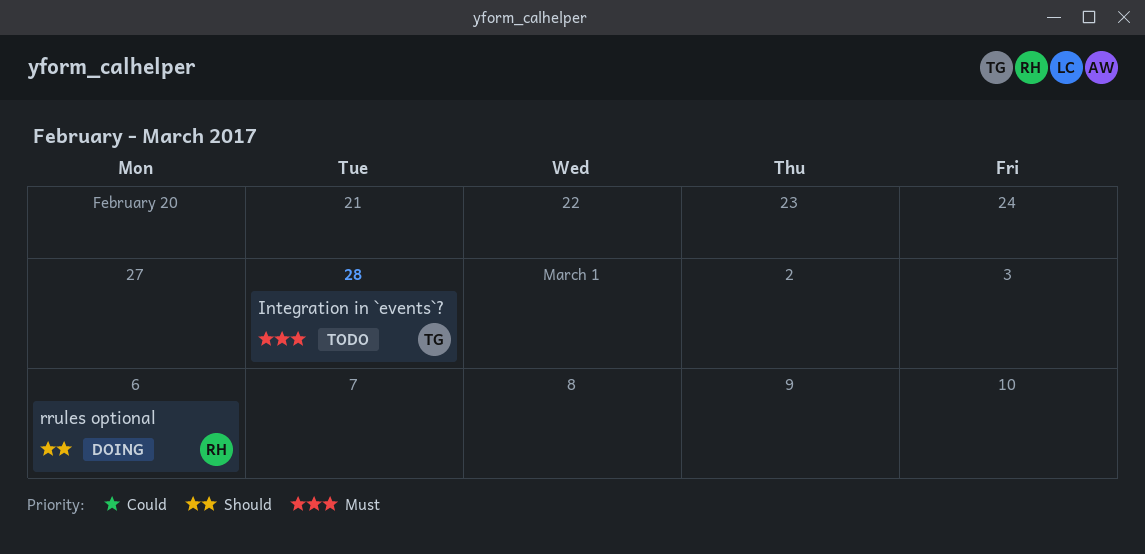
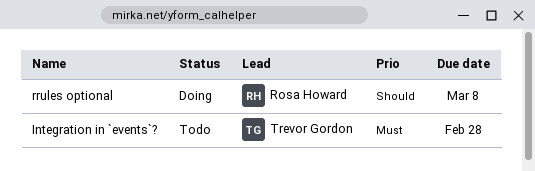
rrules optional, due: Mar 6 -> Mar 8

